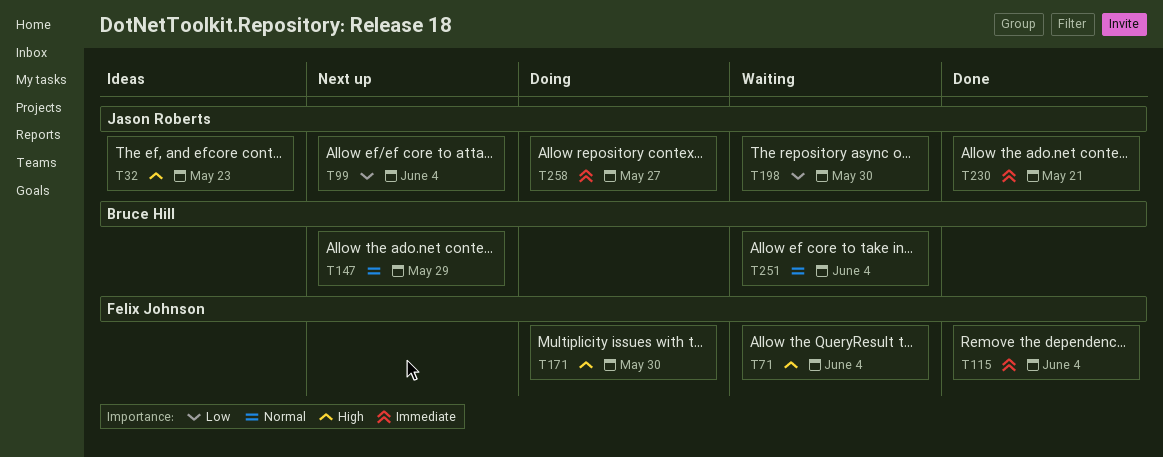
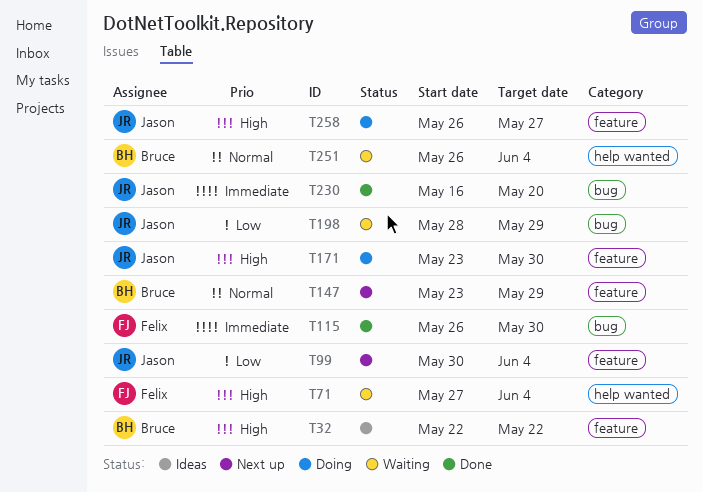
T32, owner: Jason Roberts -> Bruce Hill
T32, due: May 23 -> May 22
T115, due: Jun 4 -> May 30
T171, owner: Felix Johnson -> Jason Roberts
T198, due: May 30 -> May 29
T230, due: May 21 -> May 20
T258, priority: Immediate -> High

